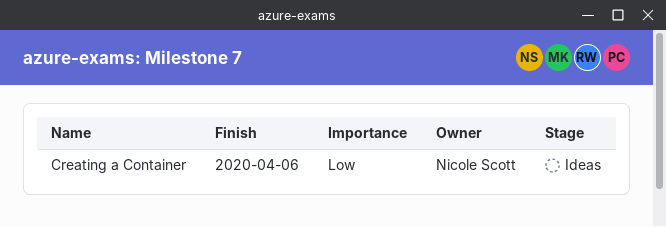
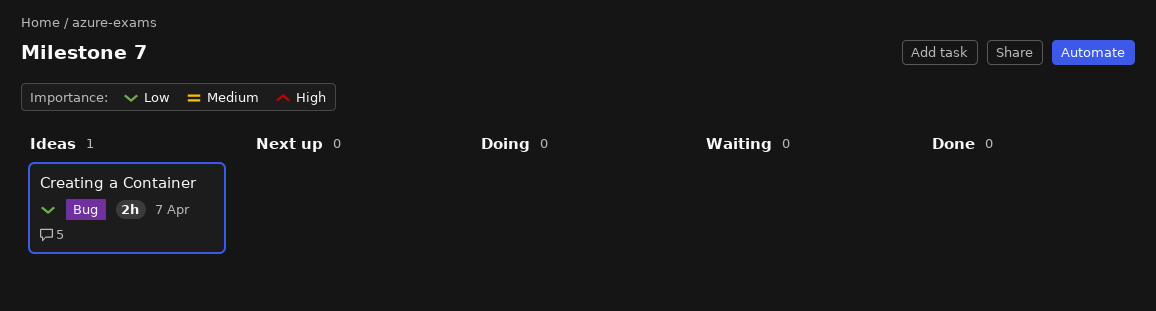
Creating a Container, due: Apr 6 -> Apr 7

